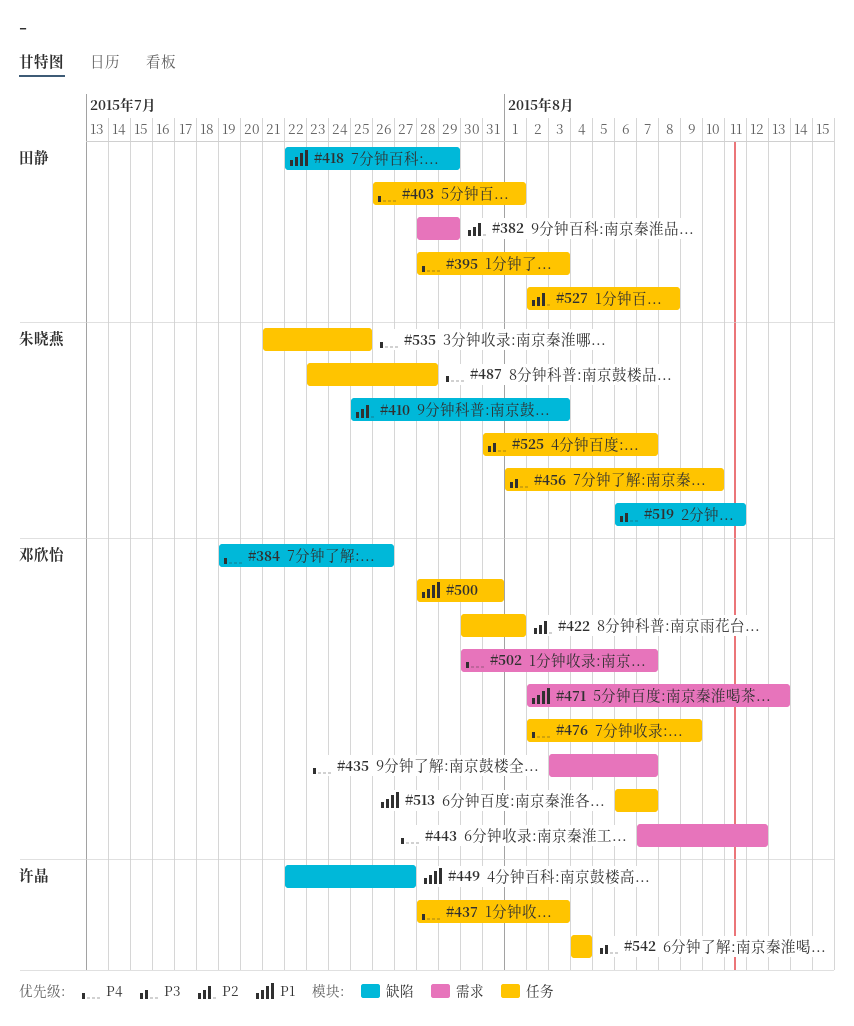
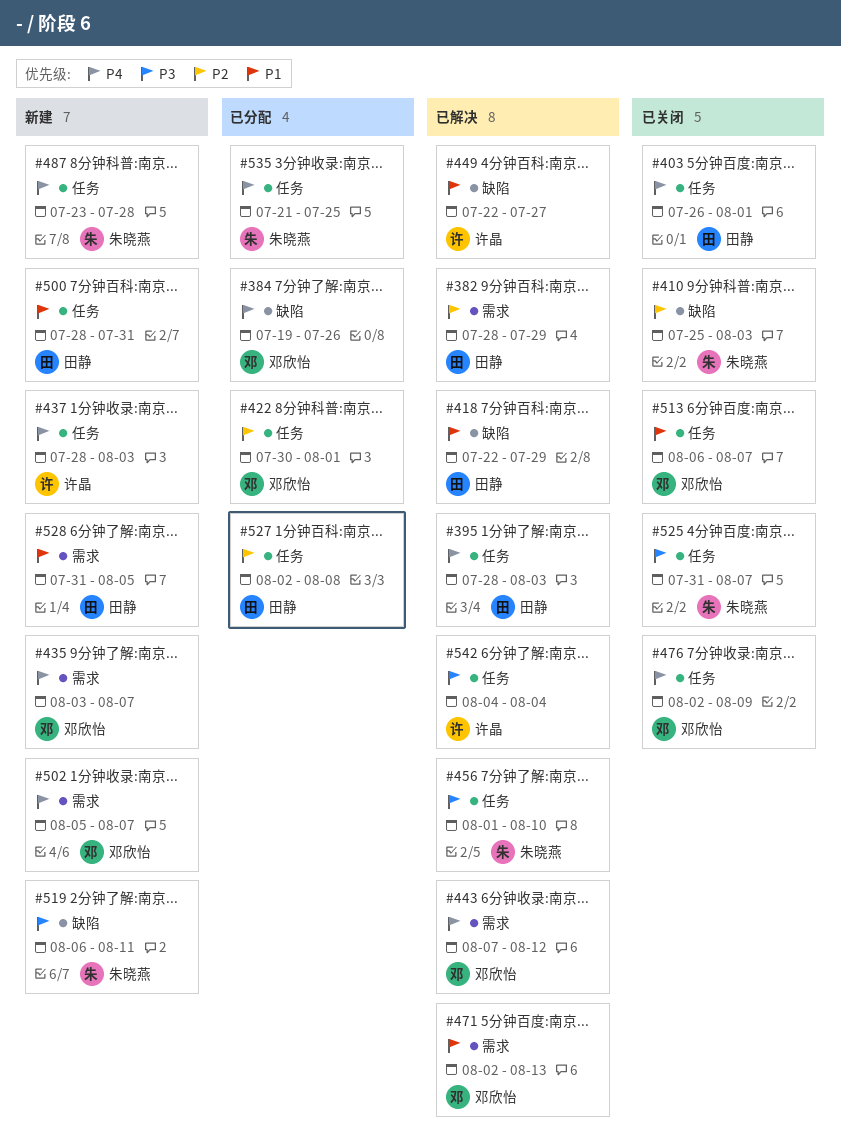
#500, owner: 邓欣怡 -> 田静
#502, start: Jul 30 -> Aug 5
#528: none -> present

